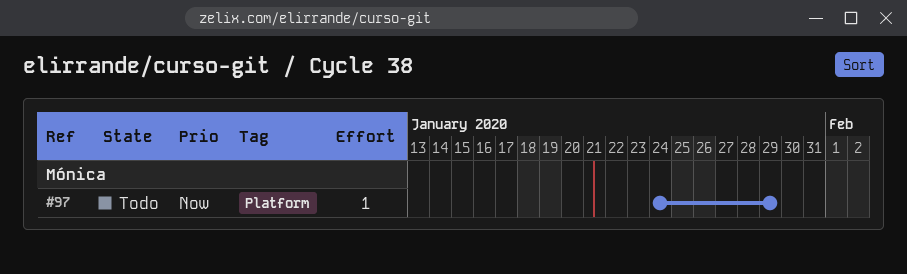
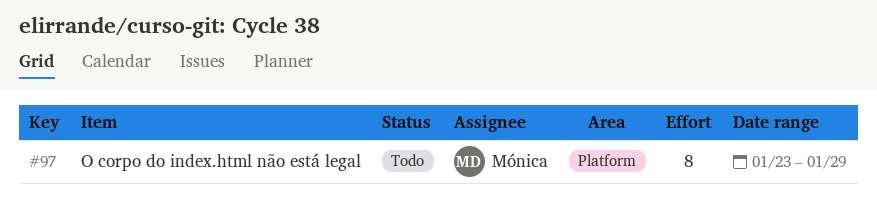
#97, estimate: 1 -> 8
#97, start: Jan 24 -> Jan 23

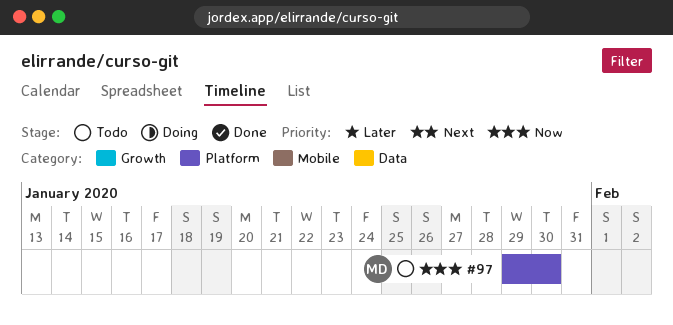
#97, start: Jan 23 -> Jan 29
#97, due: Jan 29 -> Jan 30

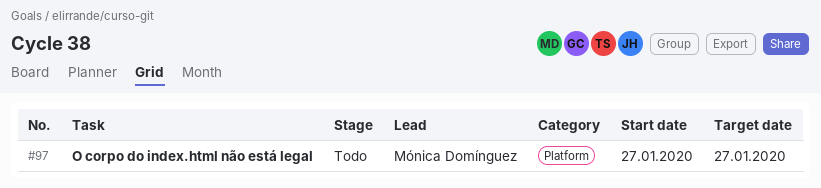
#97, start: Jan 29 -> Jan 27
#97, due: Jan 30 -> Jan 27

